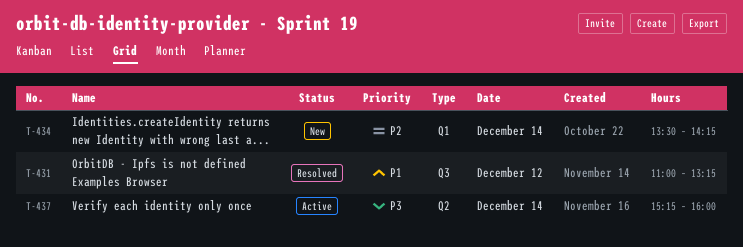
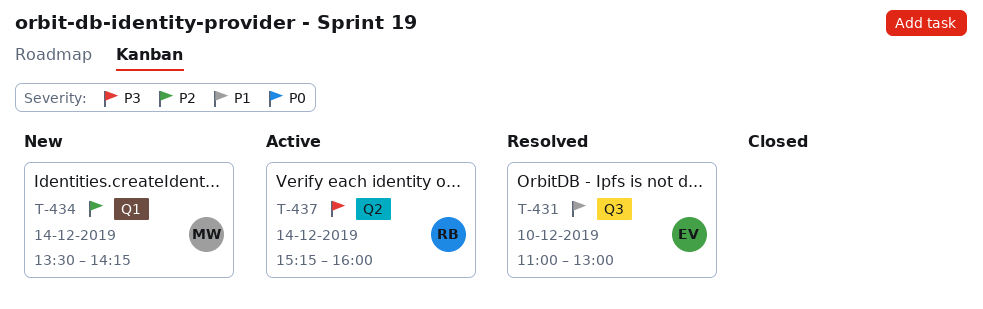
T-431, day: Dec 12 -> Dec 10
T-431, ends: 13:15 -> 13:00

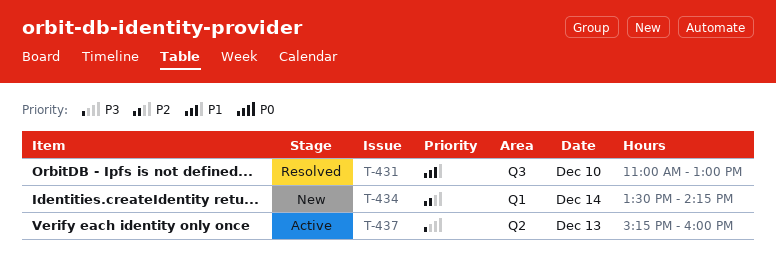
T-437, day: Dec 14 -> Dec 13

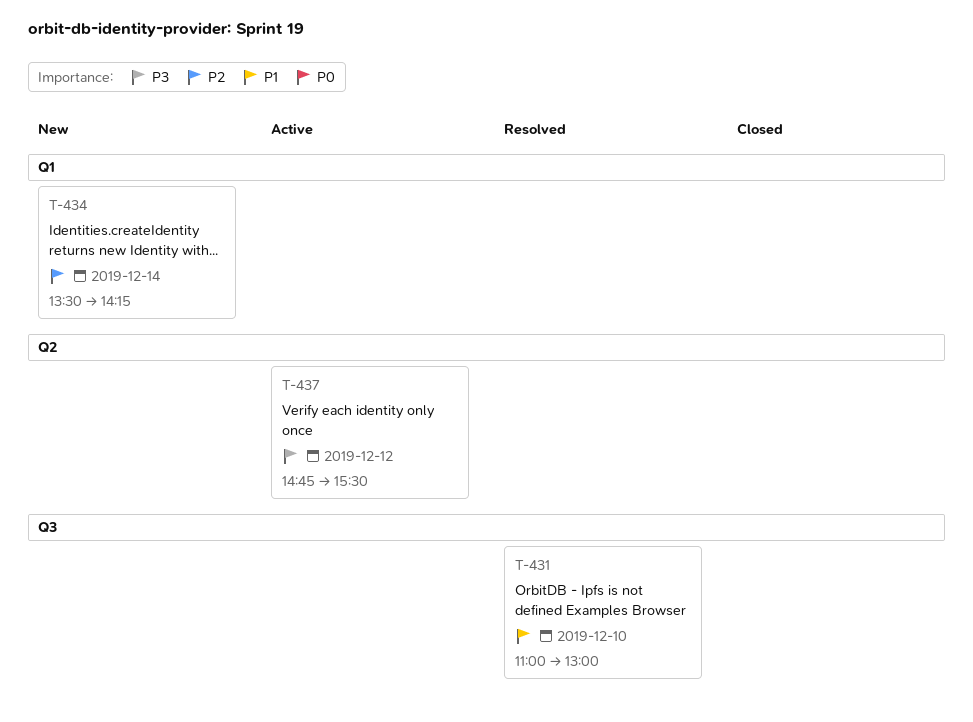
T-437, day: Dec 13 -> Dec 12
T-437, begins: 15:15 -> 14:45
T-437, ends: 16:00 -> 15:30

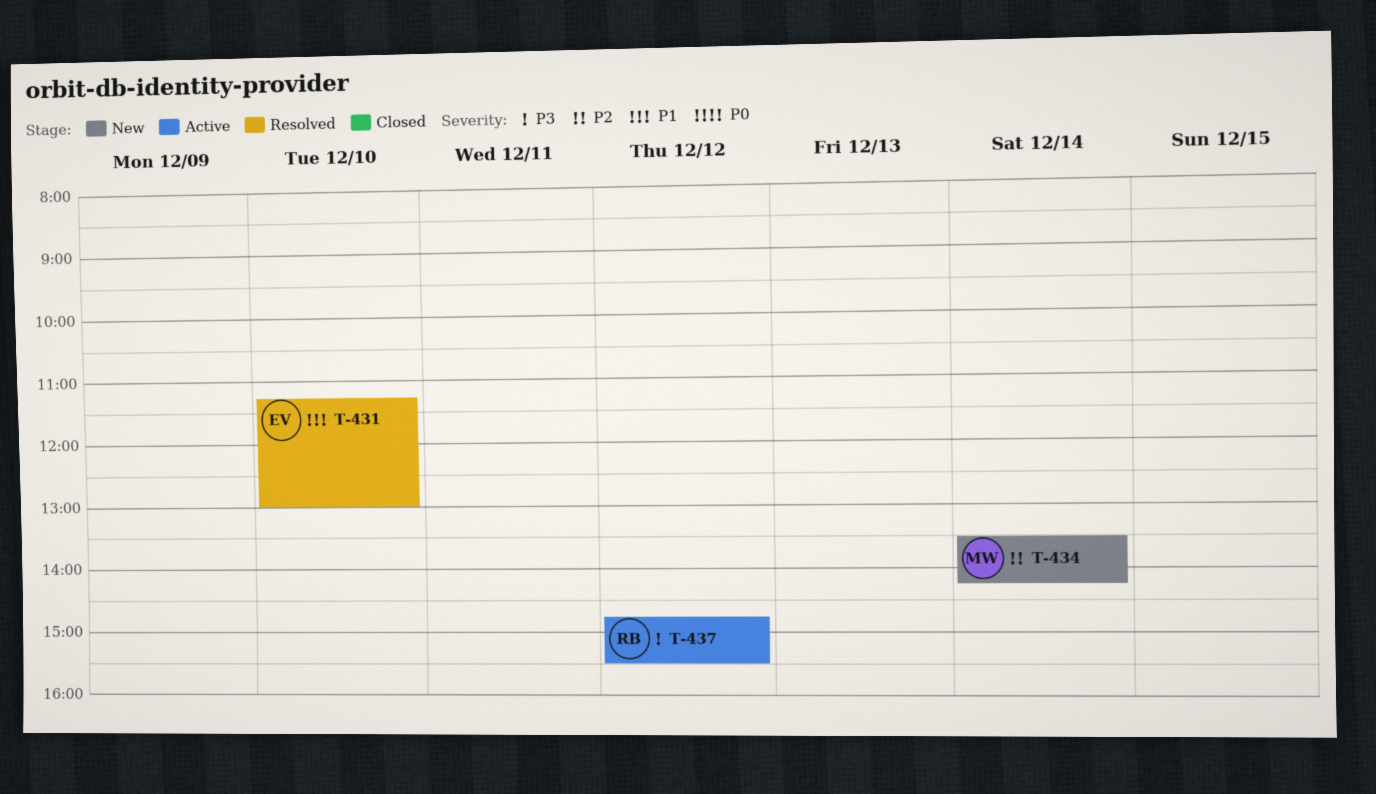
T-431, begins: 11:00 -> 11:15

